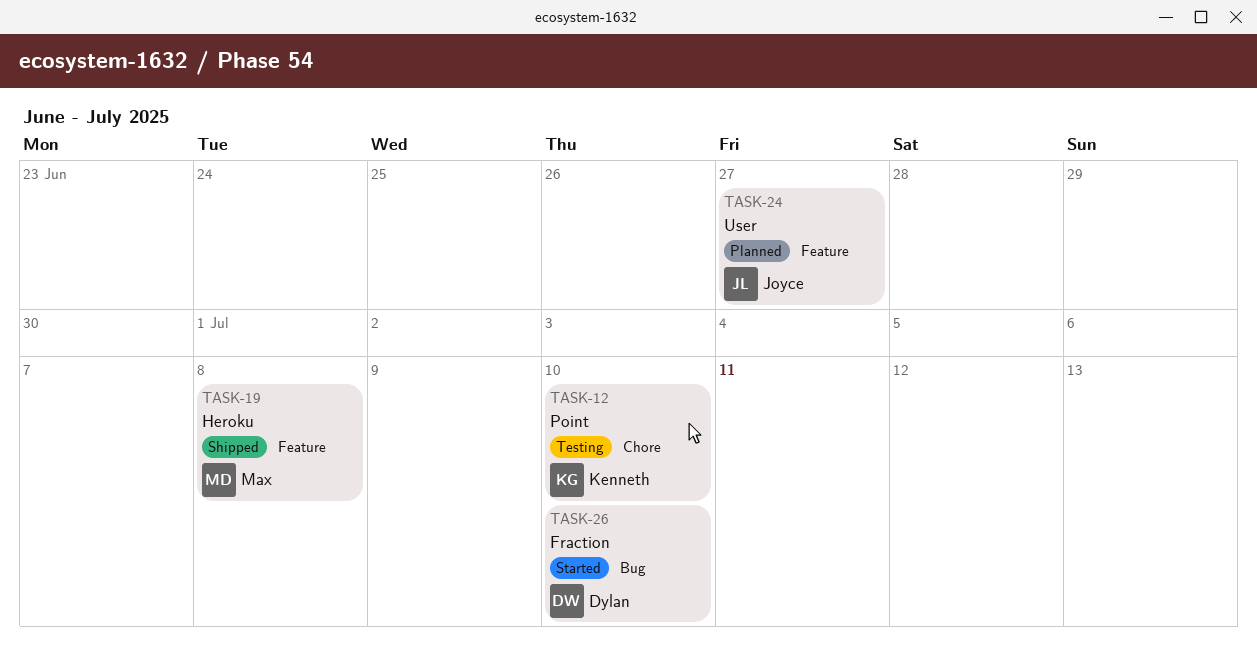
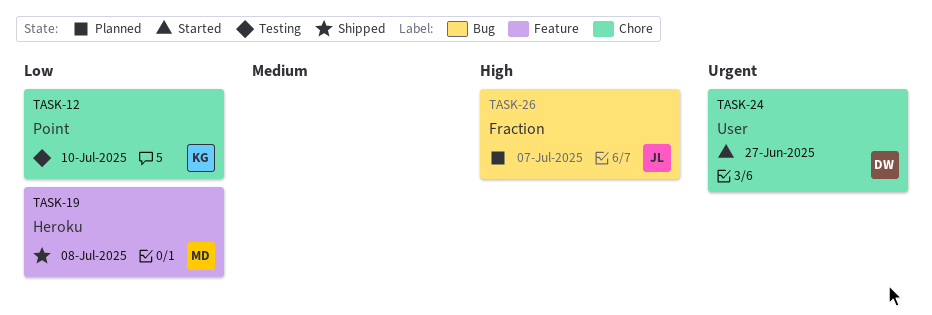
TASK-24, status: Planned -> Started
TASK-24, owner: Joyce -> Dylan
TASK-24, label: Feature -> Chore
TASK-26, status: Started -> Planned
TASK-26, owner: Dylan -> Joyce
TASK-26, due: Jul 10 -> Jul 7

